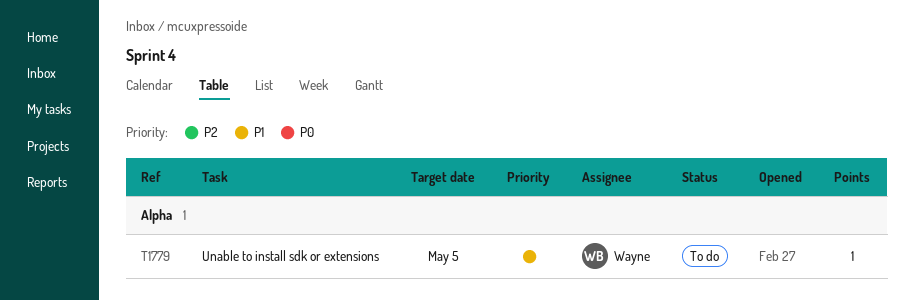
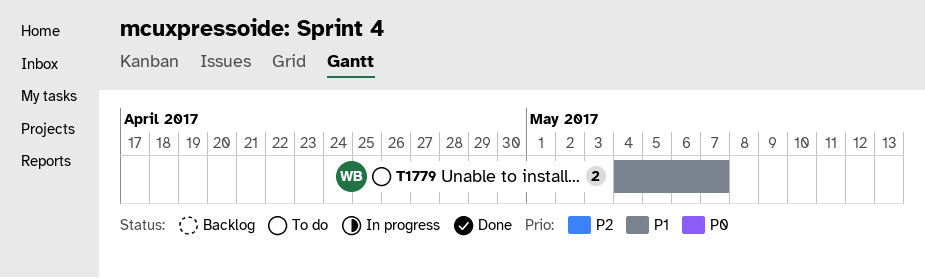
T1779, estimate: 1 -> 2
T1779, due: May 5 -> May 7

